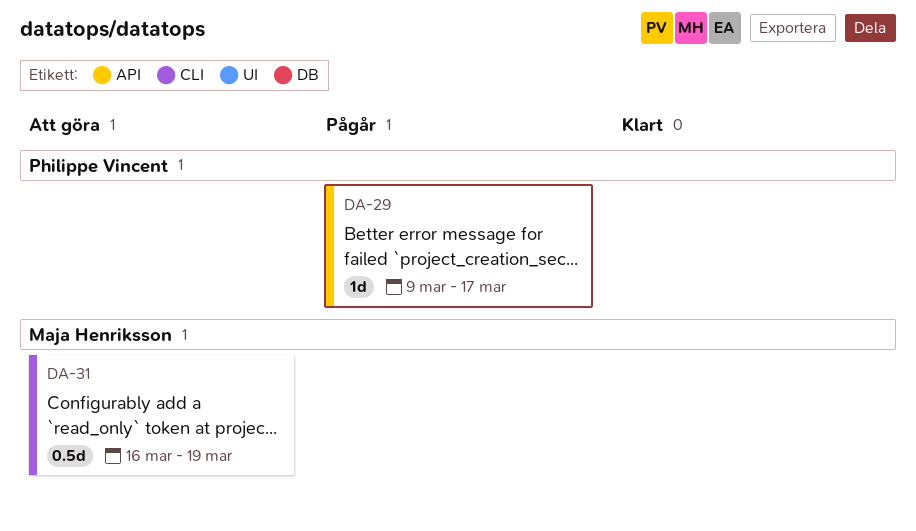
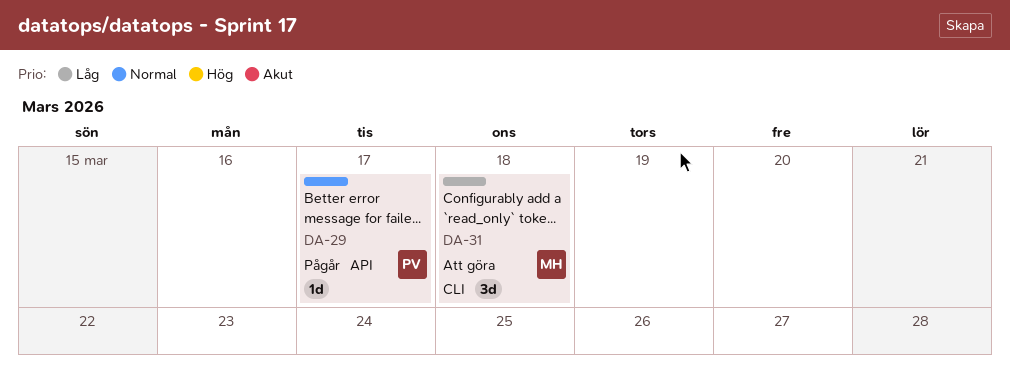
DA-31, estimate: 0.5d -> 3d
DA-31, due: Mar 19 -> Mar 18

